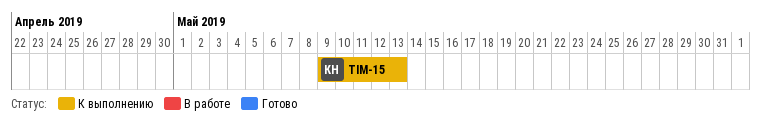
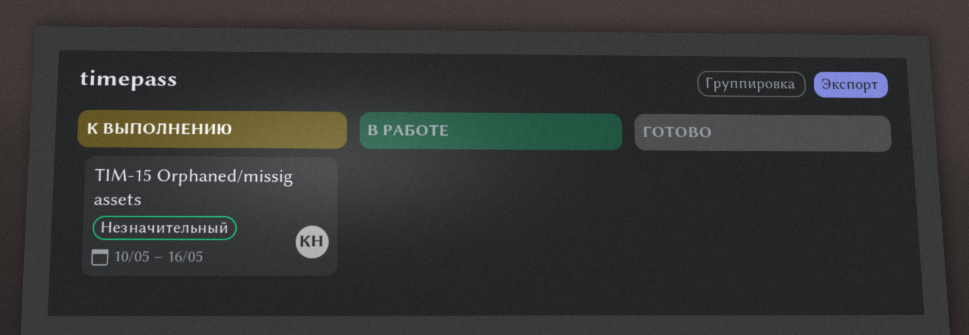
TIM-15, start: May 9 -> May 10
TIM-15, due: May 13 -> May 16

